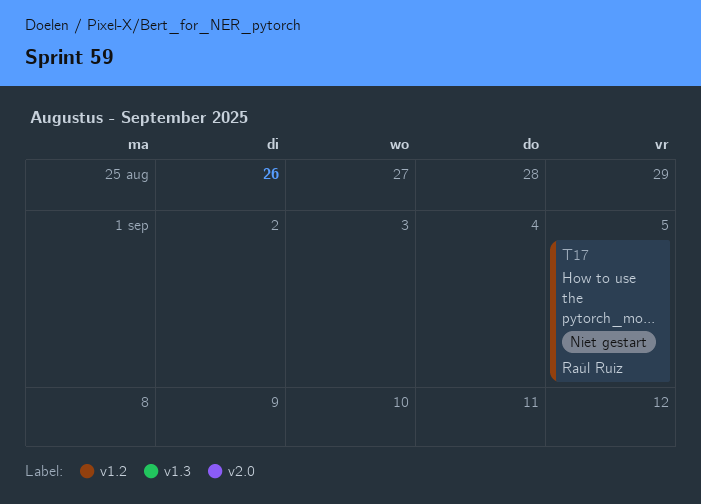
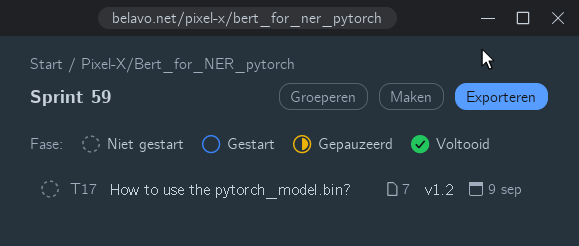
T17, due: Sep 5 -> Sep 9

